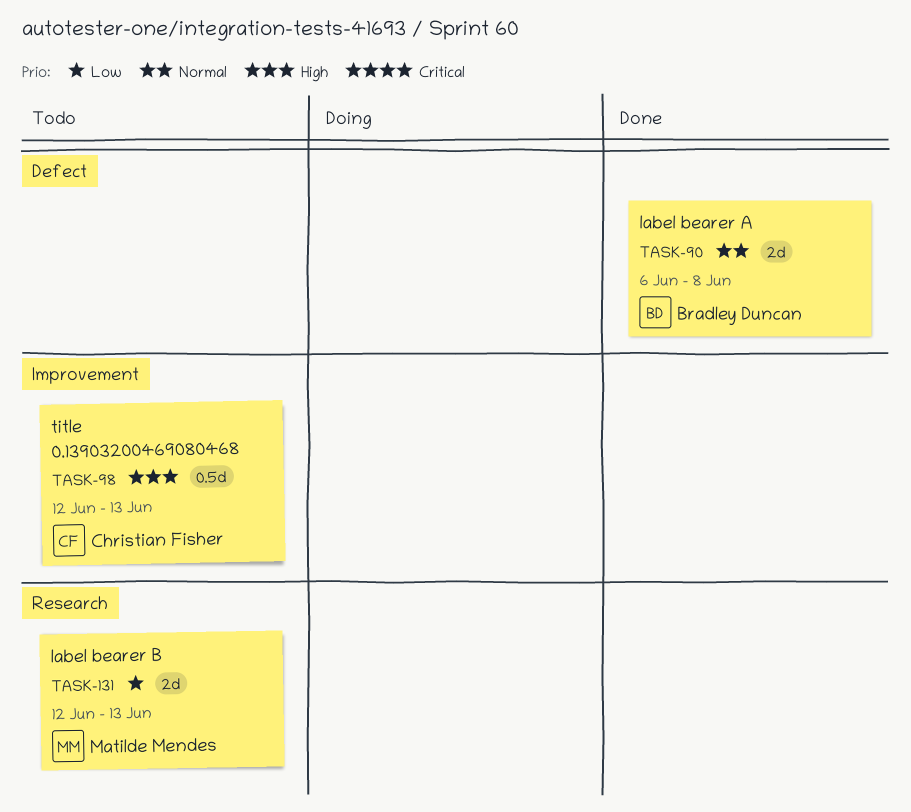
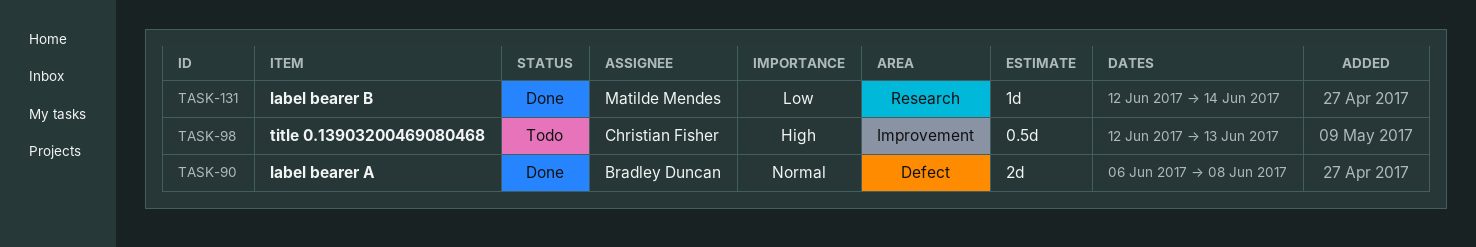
TASK-131, status: Todo -> Done
TASK-131, estimate: 2d -> 1d
TASK-131, due: Jun 13 -> Jun 14

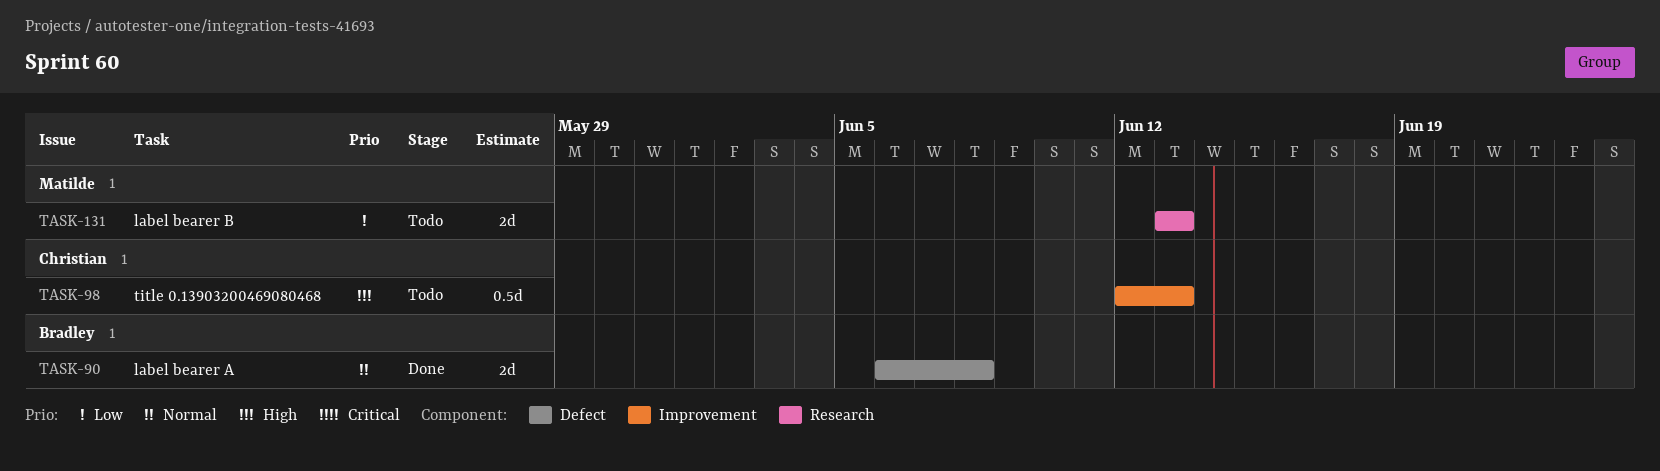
TASK-131, status: Done -> Todo
TASK-131, estimate: 1d -> 2d
TASK-131, start: Jun 12 -> Jun 13
TASK-131, due: Jun 14 -> Jun 13

